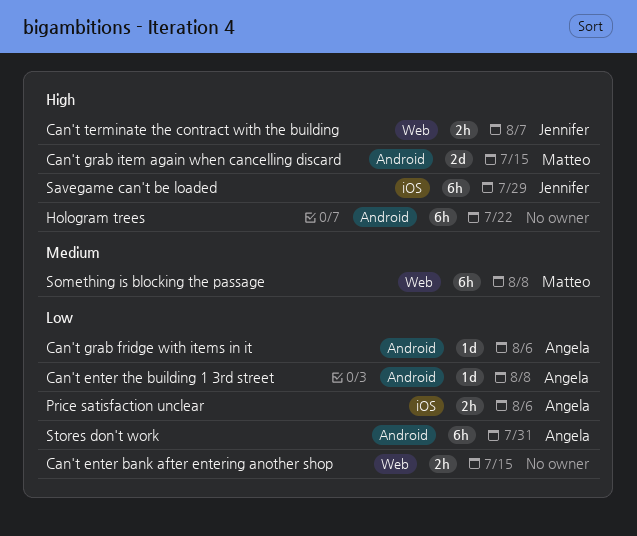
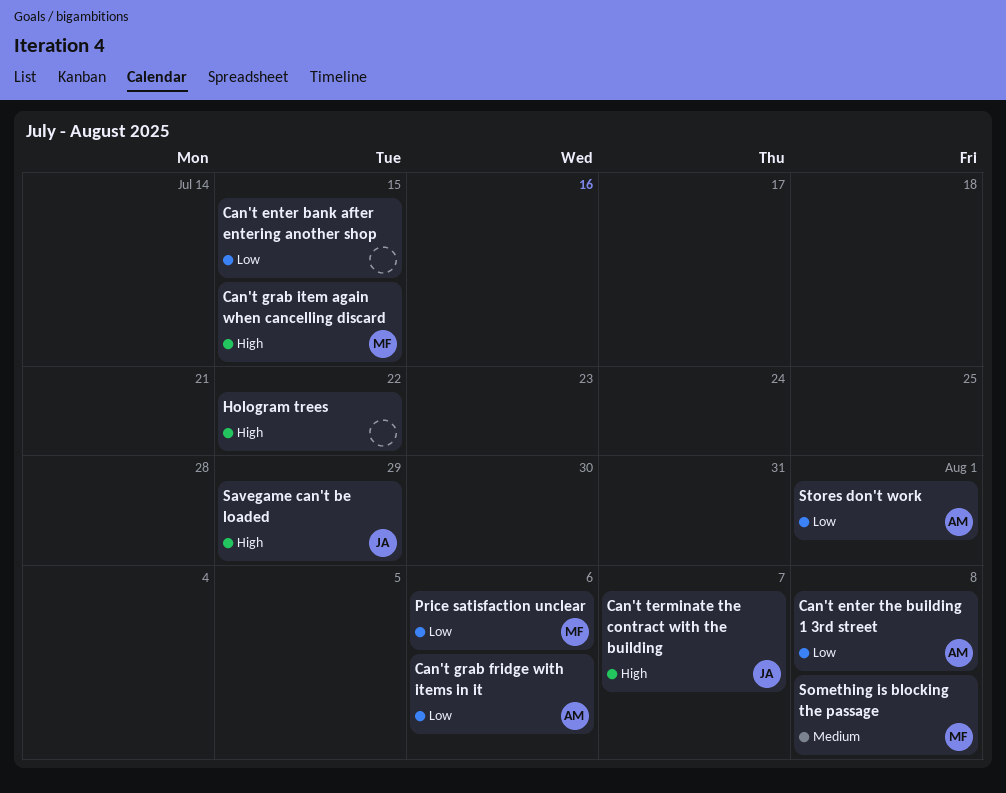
Price satisfaction unclear, owner: Angela -> Matteo
Stores don't work, due: Jul 31 -> Aug 1

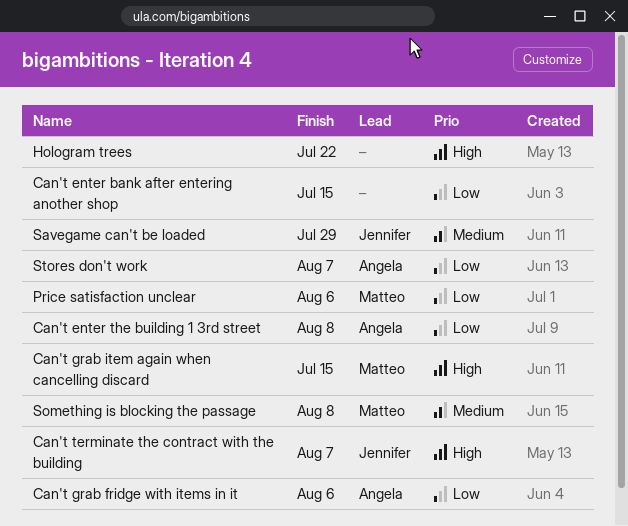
Savegame can't be loaded, priority: High -> Medium
Stores don't work, due: Aug 1 -> Aug 7

